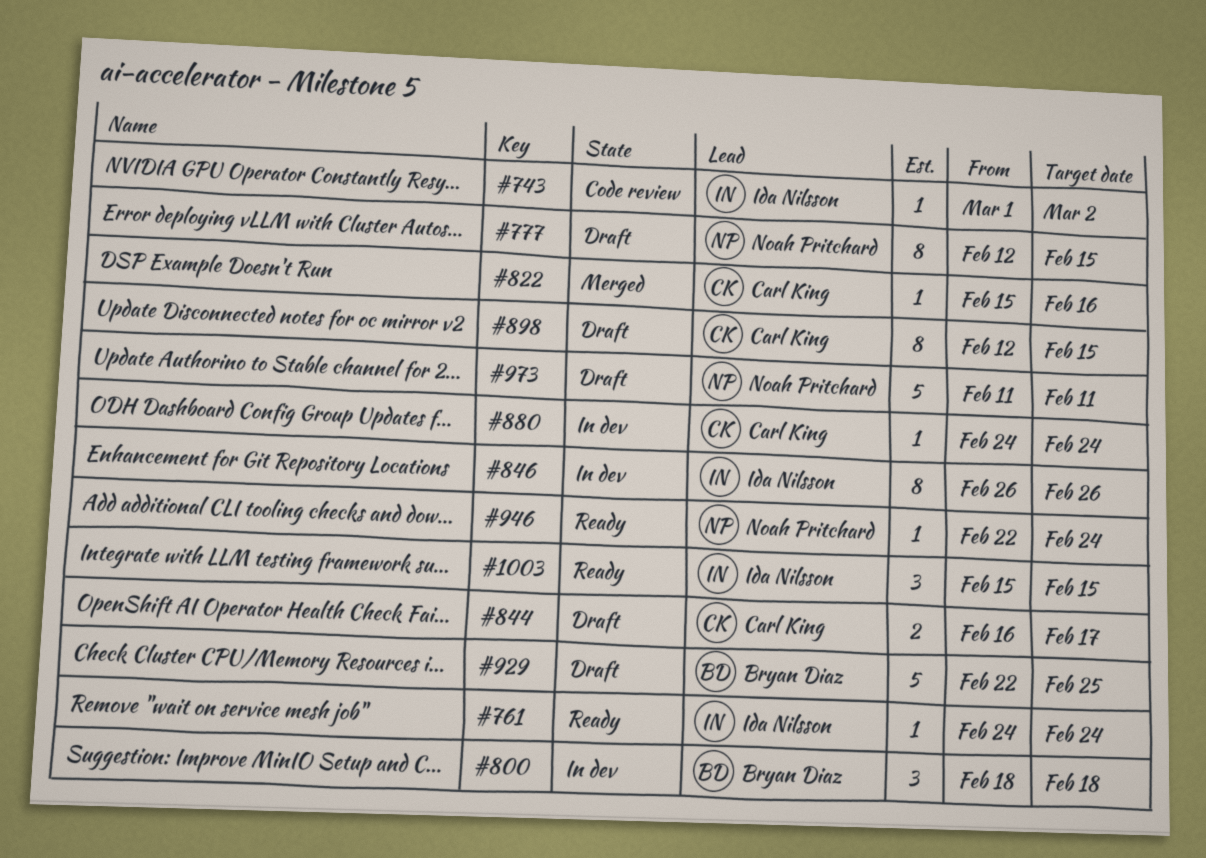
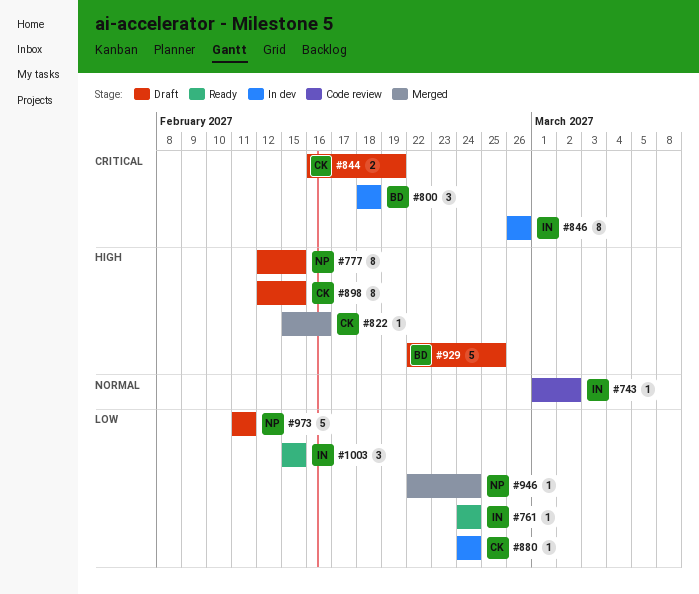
#844, due: Feb 17 -> Feb 19
#946, status: Ready -> Merged

